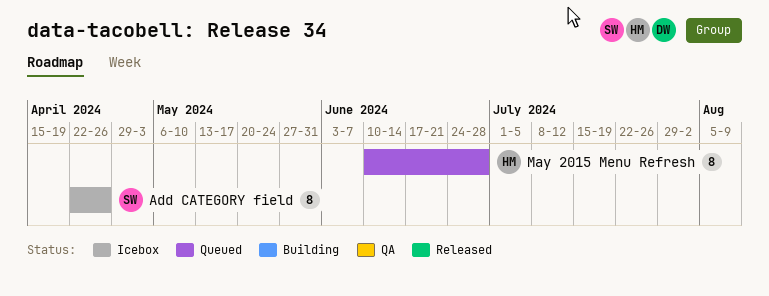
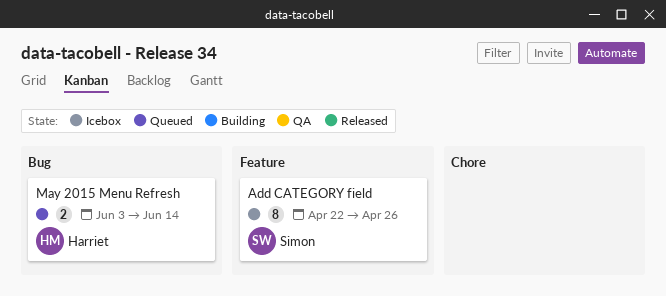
May 2015 Menu Refresh, estimate: 8 -> 2
May 2015 Menu Refresh, start: Jun 10 -> Jun 3
May 2015 Menu Refresh, due: Jun 28 -> Jun 14

